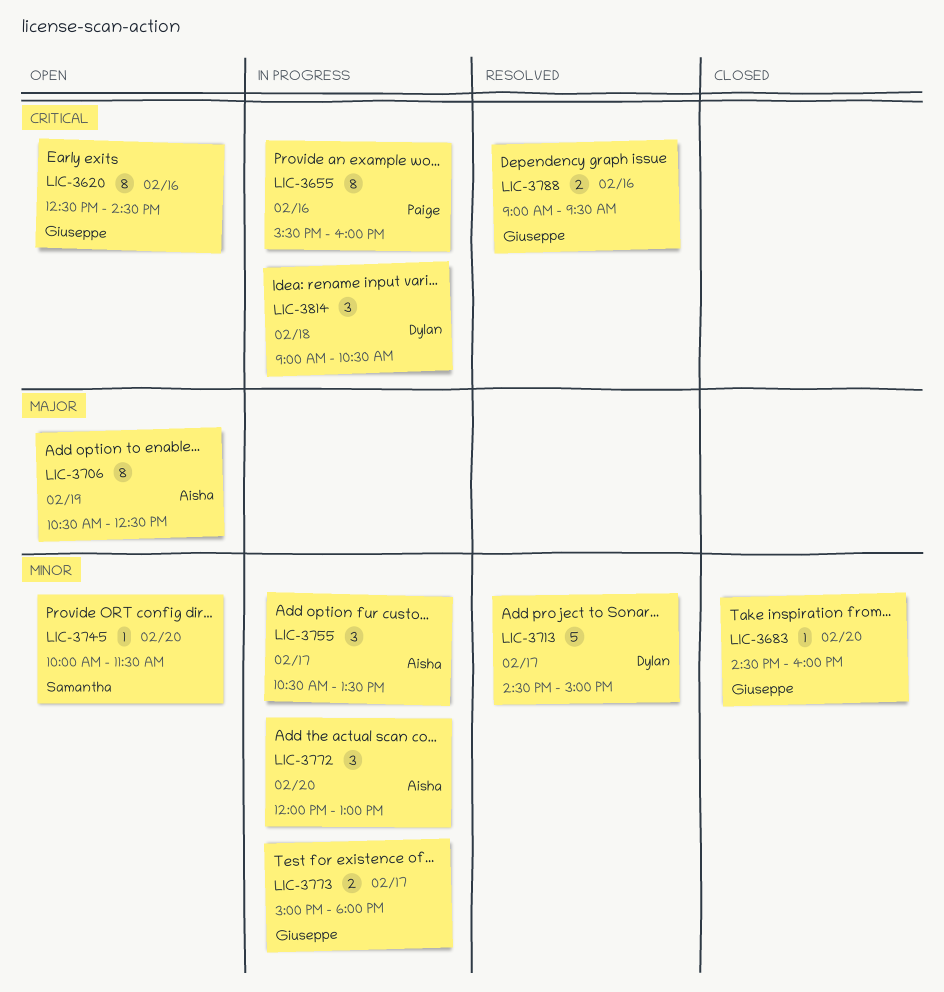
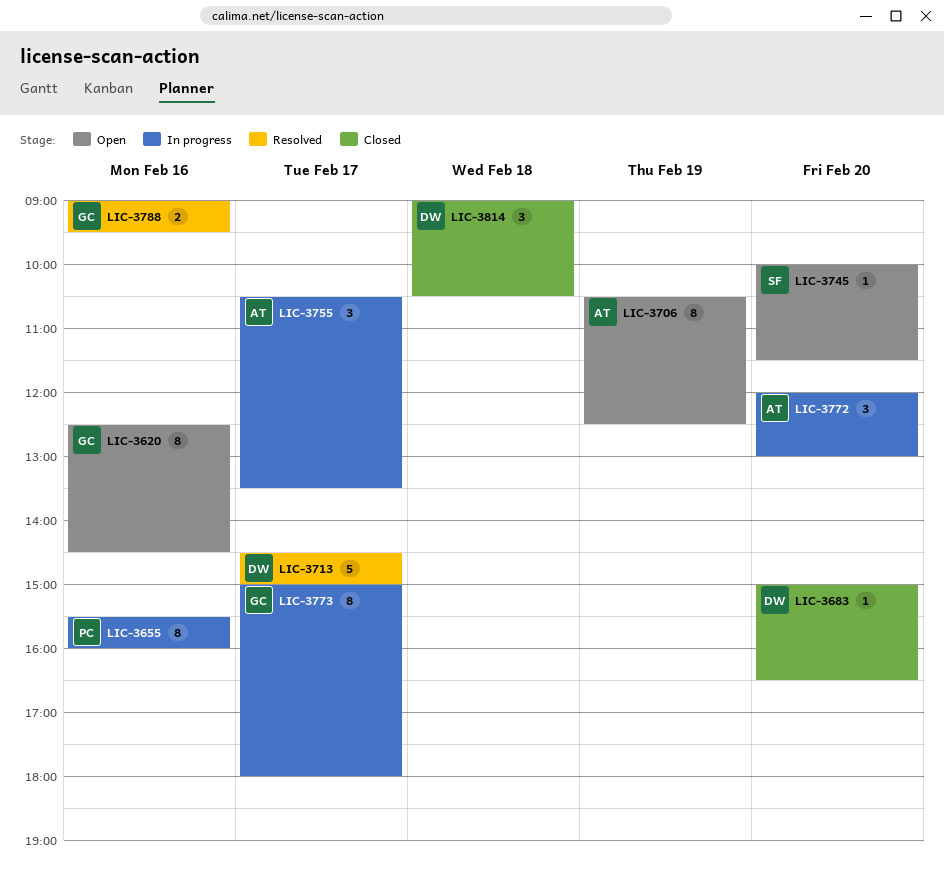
LIC-3683, owner: Giuseppe -> Dylan
LIC-3683, begins: 14:30 -> 15:00
LIC-3683, ends: 16:00 -> 16:30
LIC-3773, estimate: 2 -> 8
LIC-3814, status: In progress -> Closed

